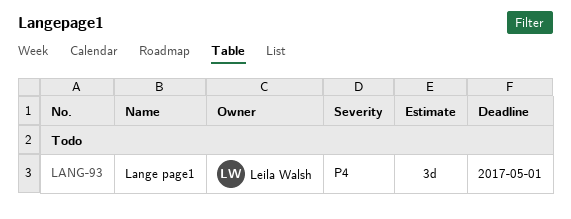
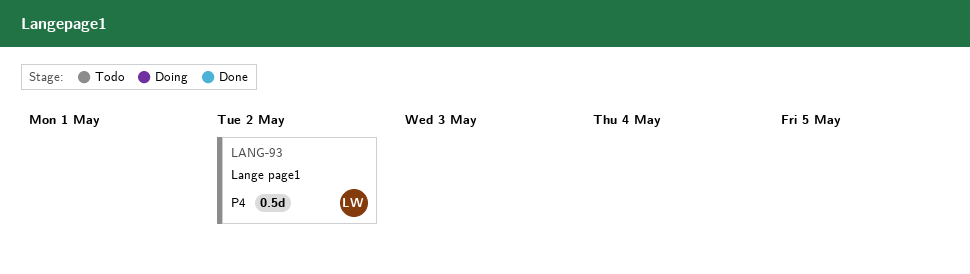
LANG-93, estimate: 3d -> 0.5d
LANG-93, due: May 1 -> May 2

